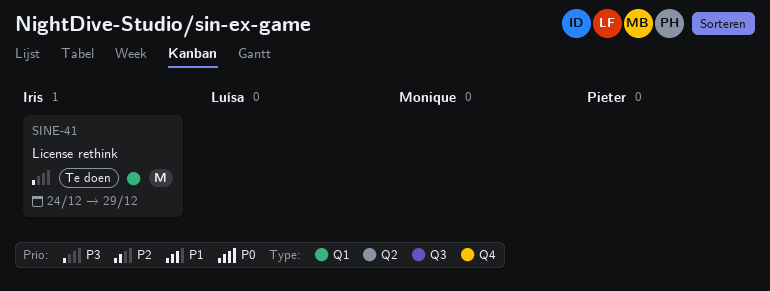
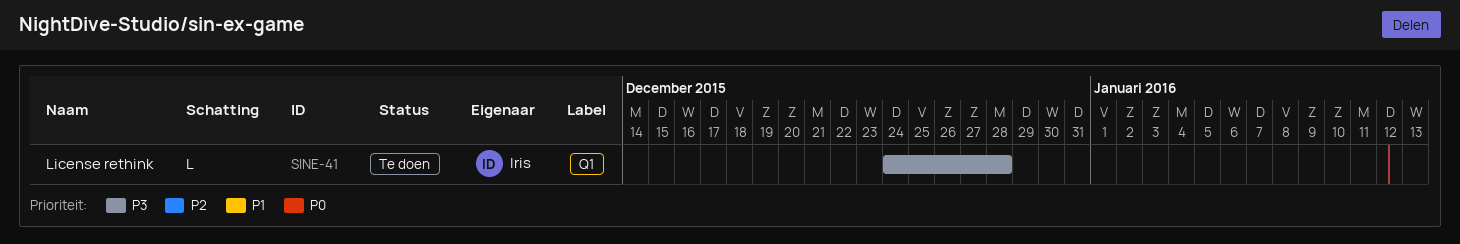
SINE-41, estimate: M -> L
SINE-41, due: Dec 29 -> Dec 28

